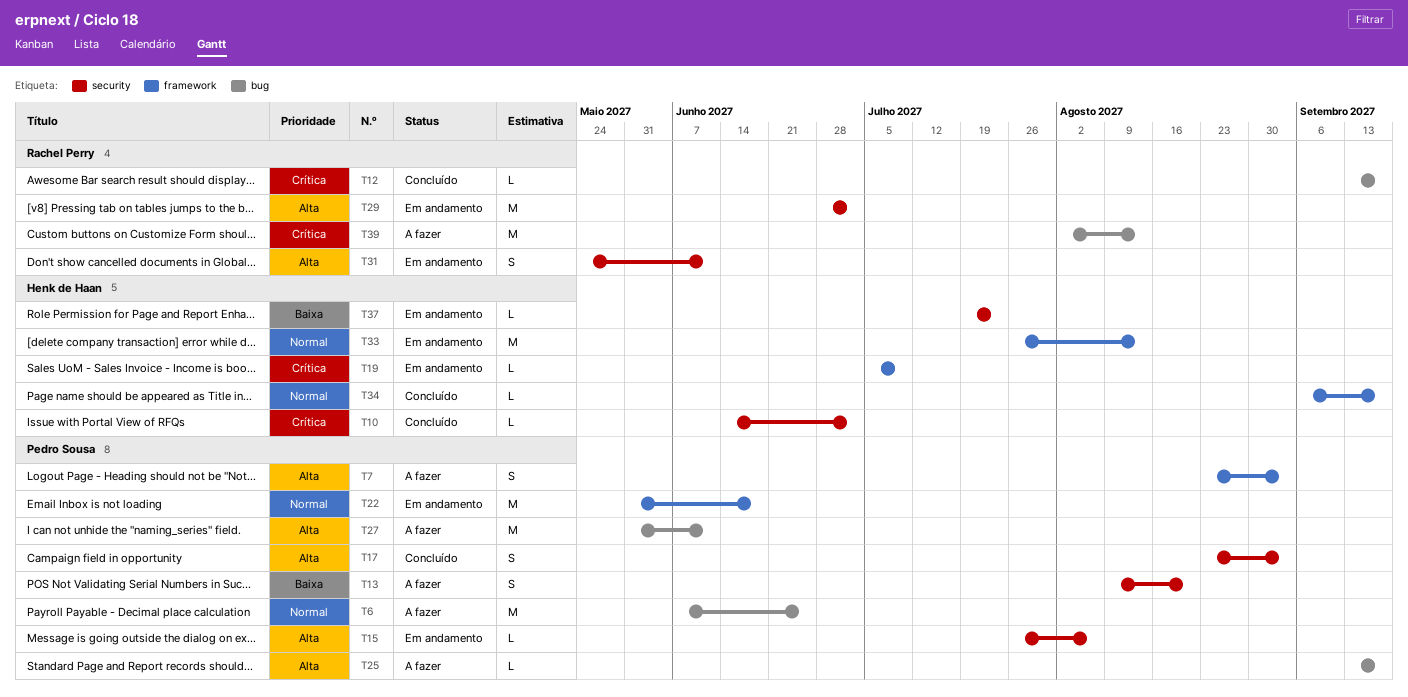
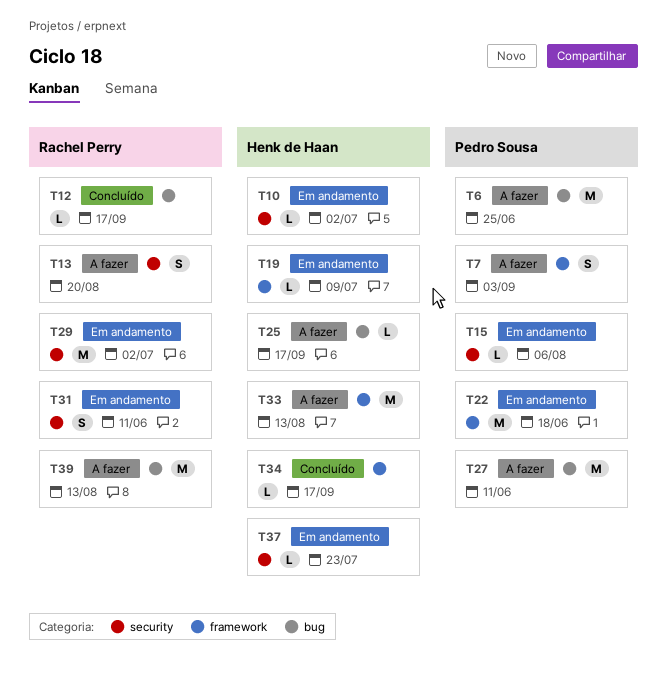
T10, status: Concluído -> Em andamento
T13, owner: Pedro Sousa -> Rachel Perry
T17: present -> none
T25, owner: Pedro Sousa -> Henk de Haan
T33, status: Em andamento -> A fazer

